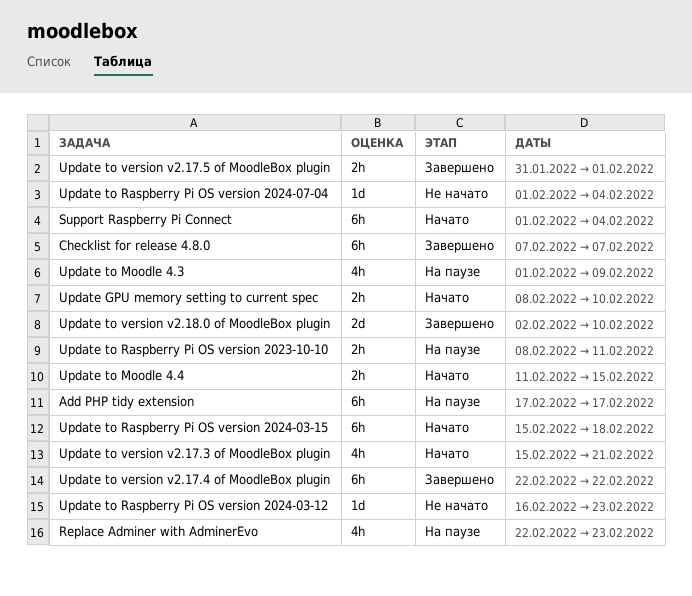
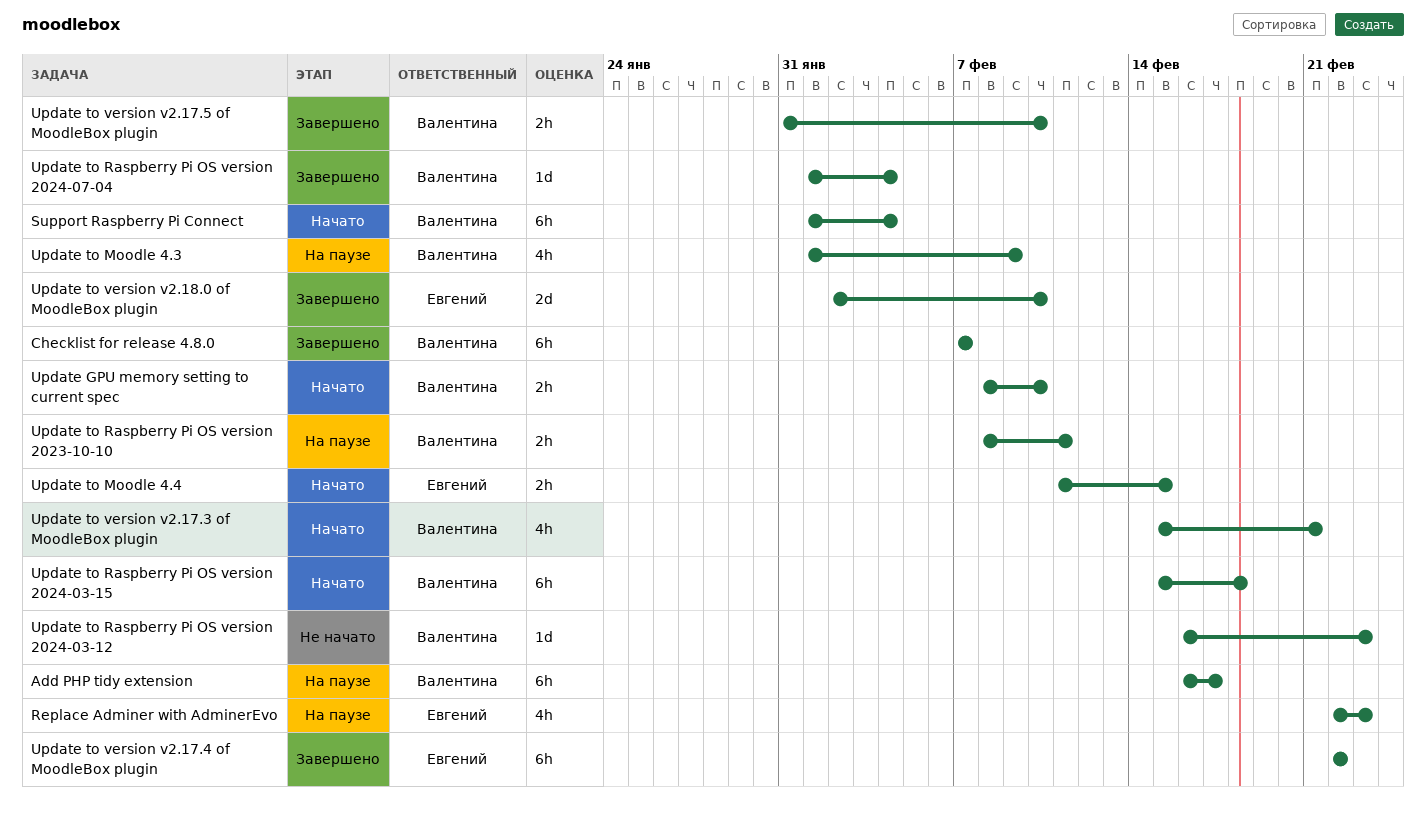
Add PHP tidy extension, start: Feb 17 -> Feb 16
Update to Raspberry Pi OS version 2024-07-04, status: Не начато -> Завершено
Update to version v2.17.5 of MoodleBox plugin, due: Feb 1 -> Feb 10

